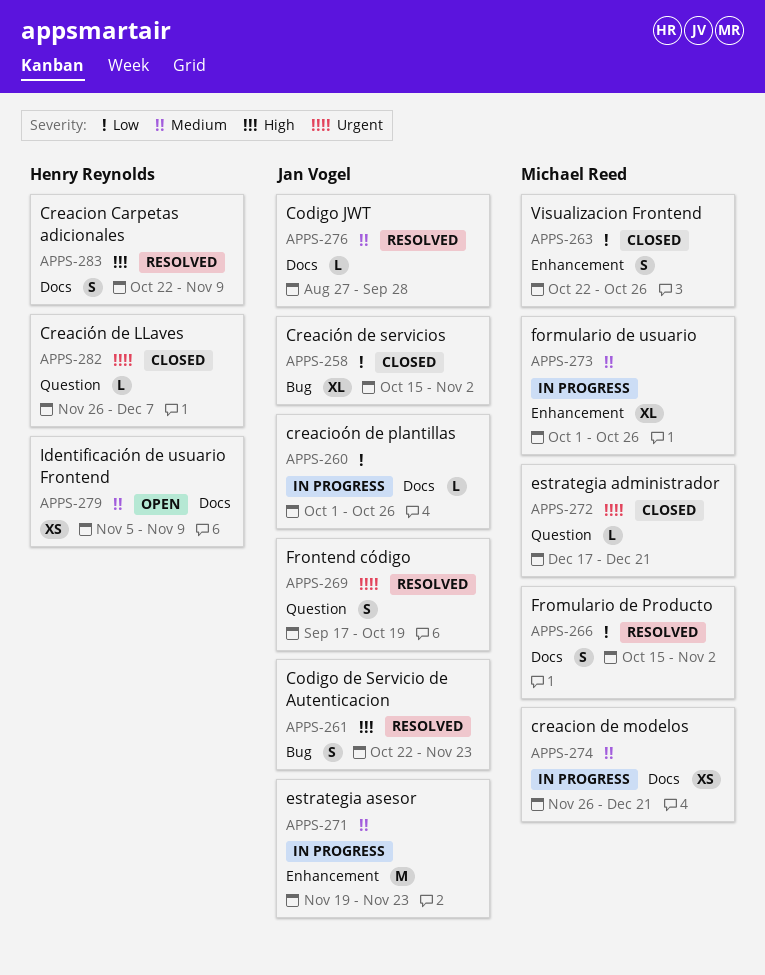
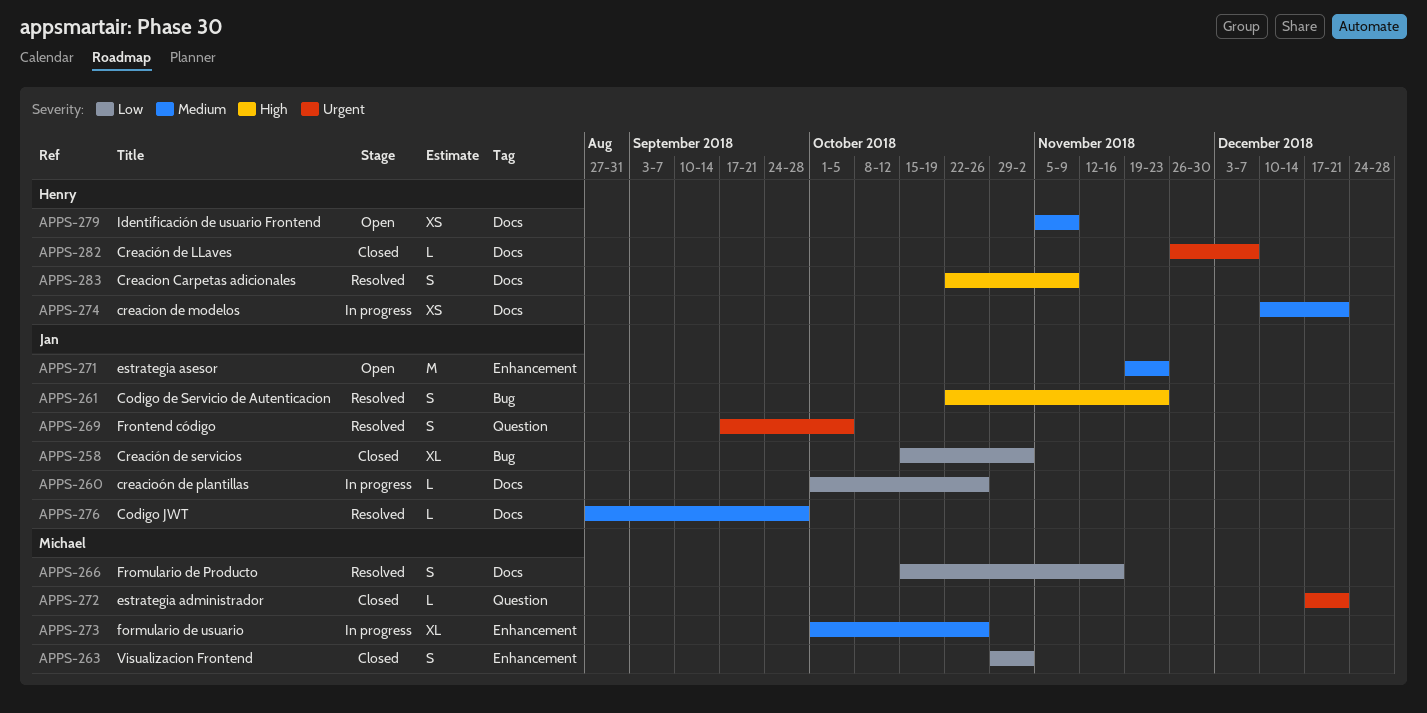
APPS-263, start: Oct 22 -> Oct 29
APPS-263, due: Oct 26 -> Nov 2
APPS-266, due: Nov 2 -> Nov 16
APPS-269, due: Oct 19 -> Oct 5
APPS-271, status: In progress -> Open
APPS-274, owner: Michael Reed -> Henry Reynolds
APPS-274, start: Nov 26 -> Dec 10
APPS-282, label: Question -> Docs

